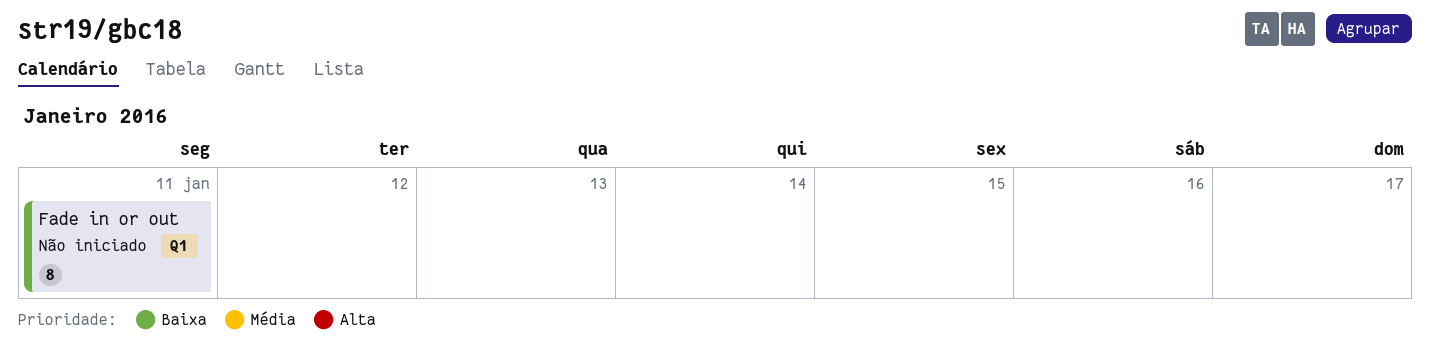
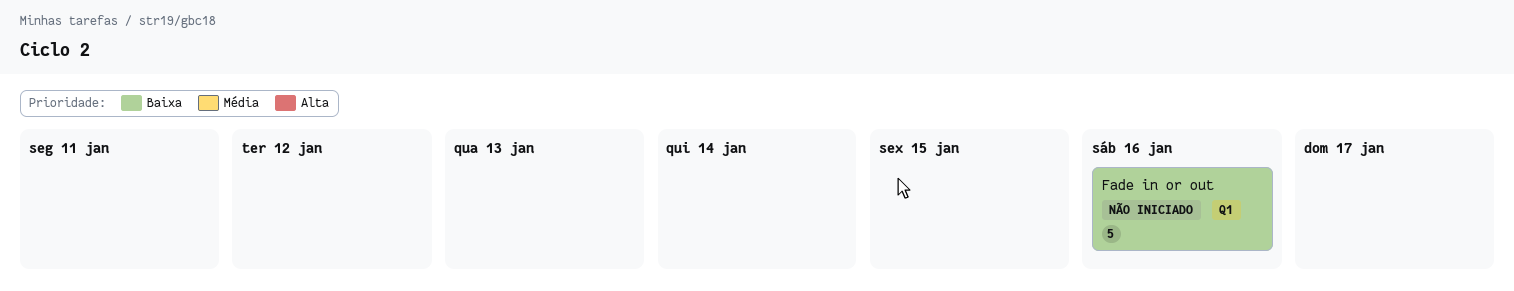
Fade in or out, estimate: 8 -> 5
Fade in or out, due: Jan 11 -> Jan 16

